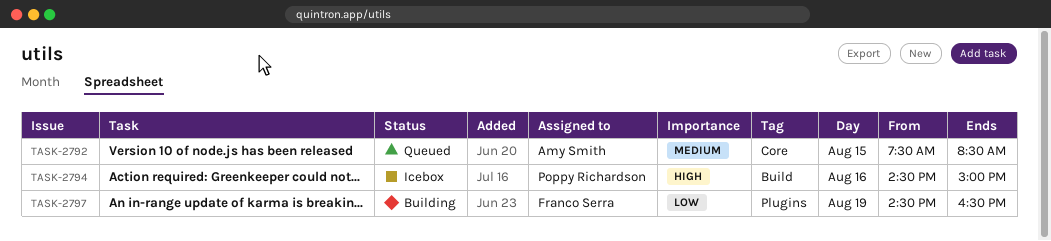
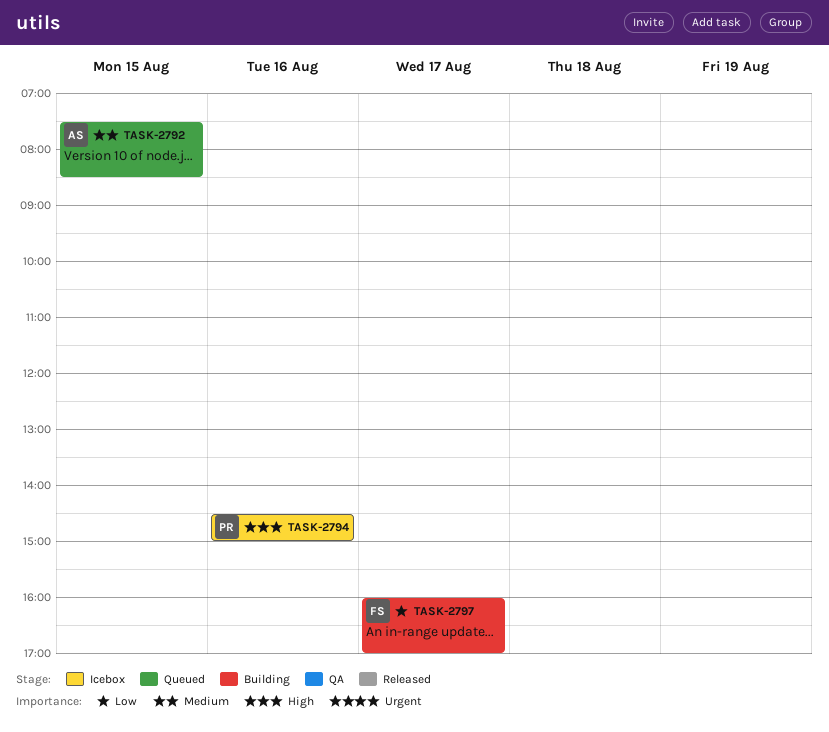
TASK-2797, day: Aug 19 -> Aug 17
TASK-2797, begins: 14:30 -> 16:00
TASK-2797, ends: 16:30 -> 17:00

